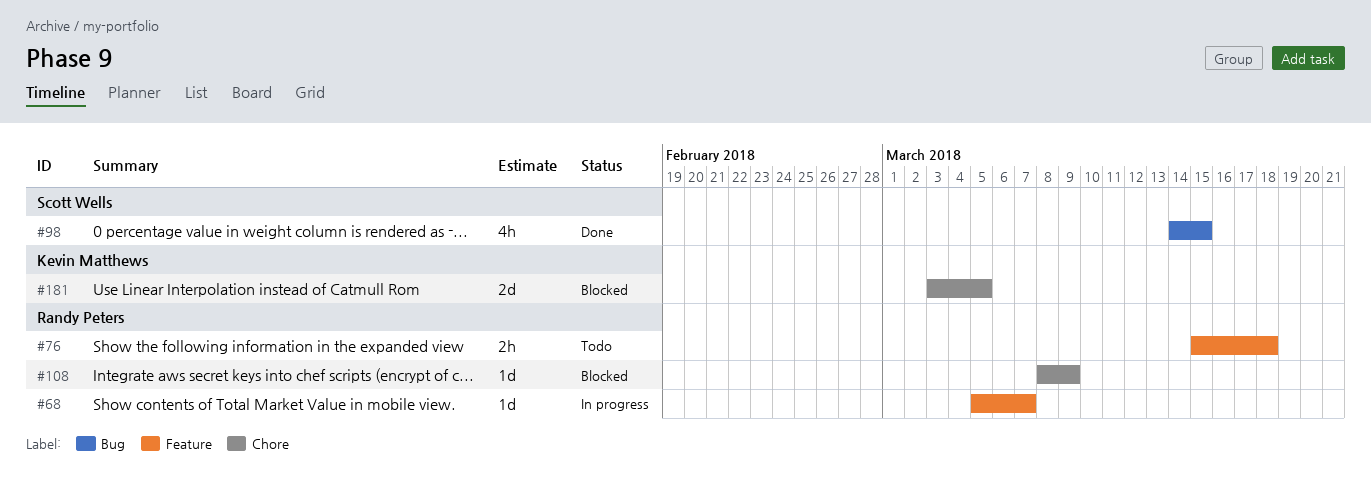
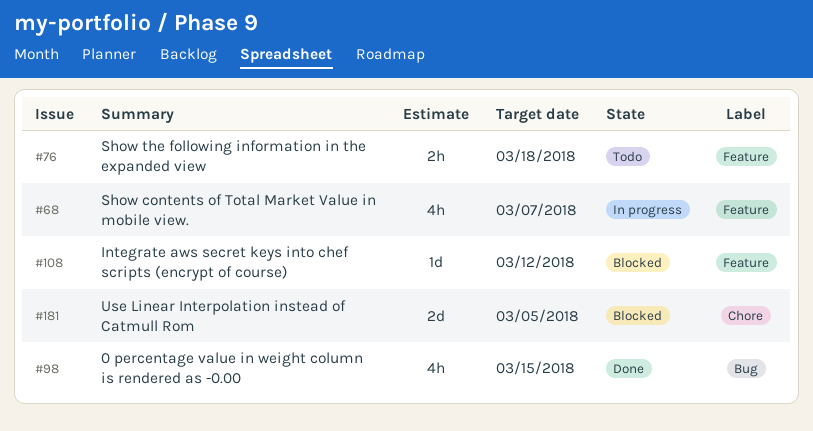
#68, estimate: 1d -> 4h
#108, label: Chore -> Feature
#108, due: Mar 9 -> Mar 12

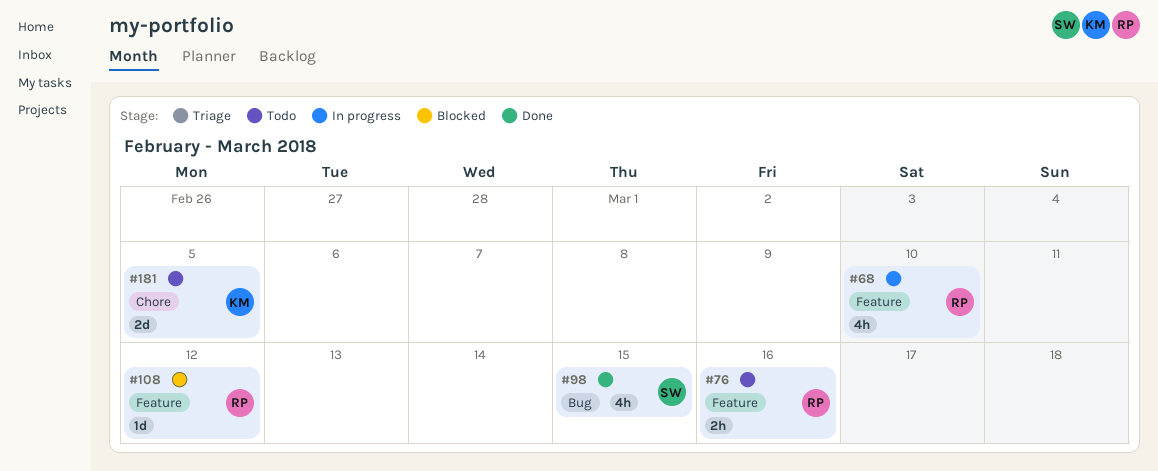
#68, due: Mar 7 -> Mar 10
#76, due: Mar 18 -> Mar 16
#181, status: Blocked -> Todo

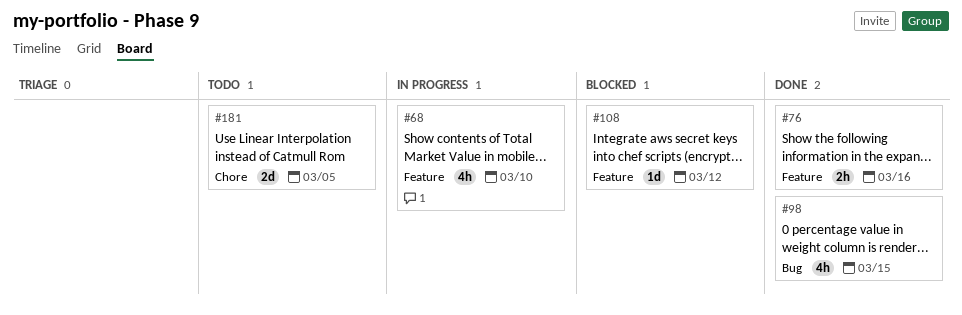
#76, status: Todo -> Done

